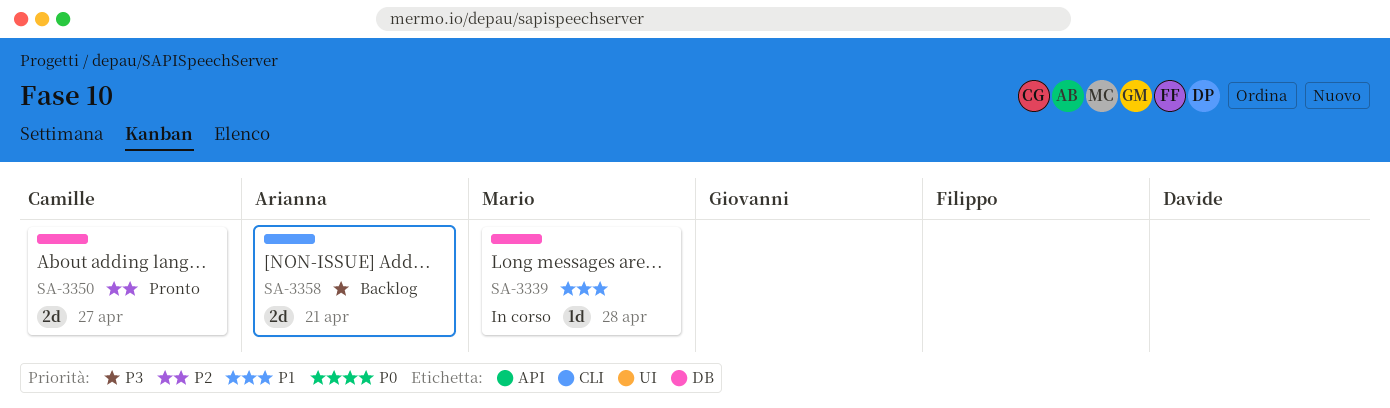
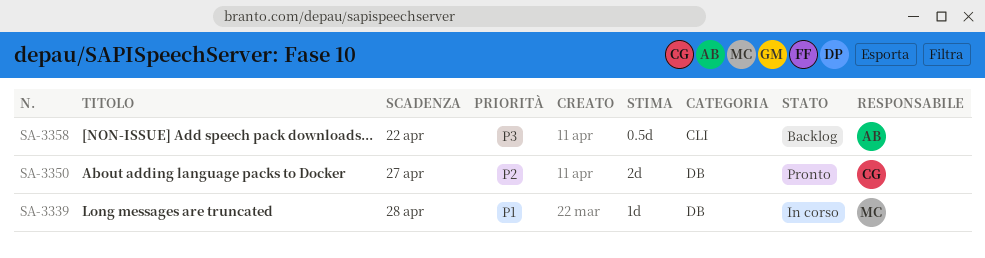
SA-3358, estimate: 2d -> 0.5d
SA-3358, due: Apr 21 -> Apr 22

